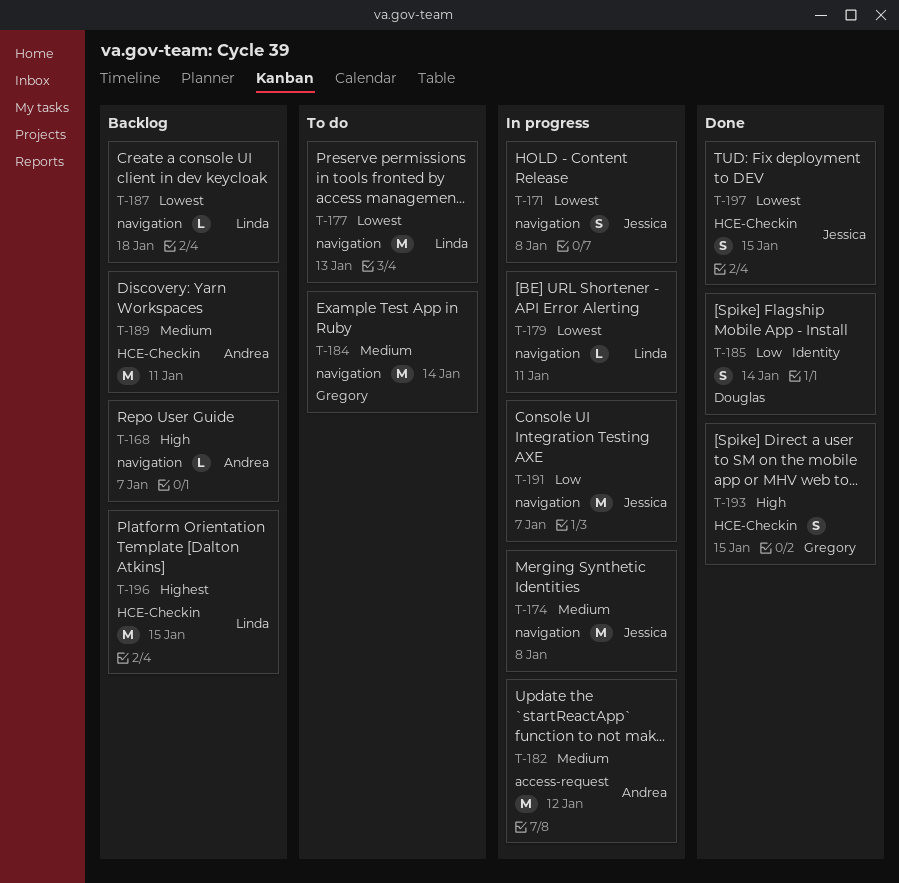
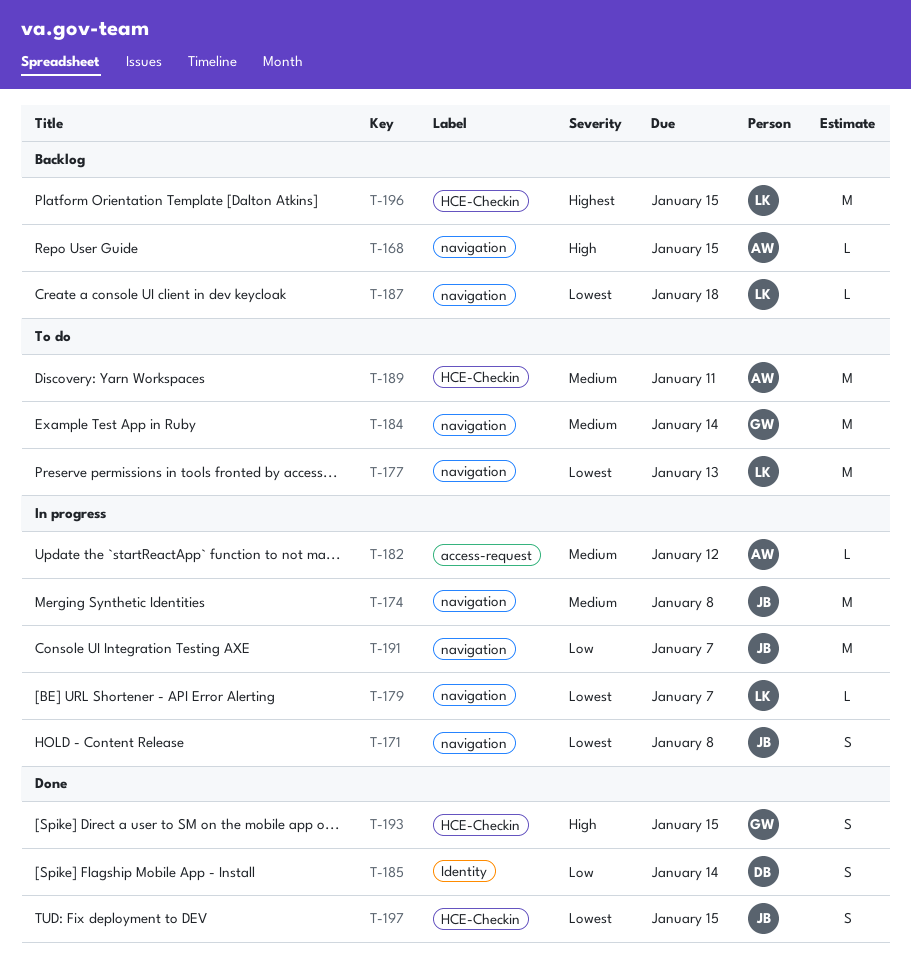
T-168, due: Jan 7 -> Jan 15
T-179, due: Jan 11 -> Jan 7
T-182, estimate: M -> L
T-189, status: Backlog -> To do

